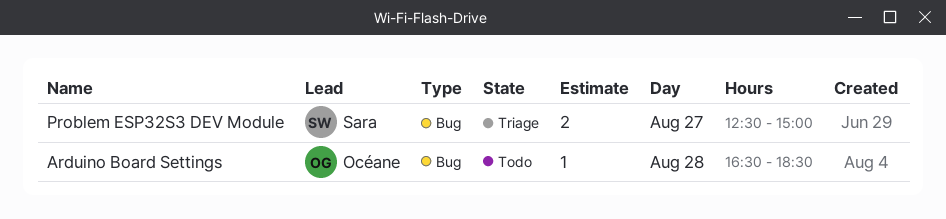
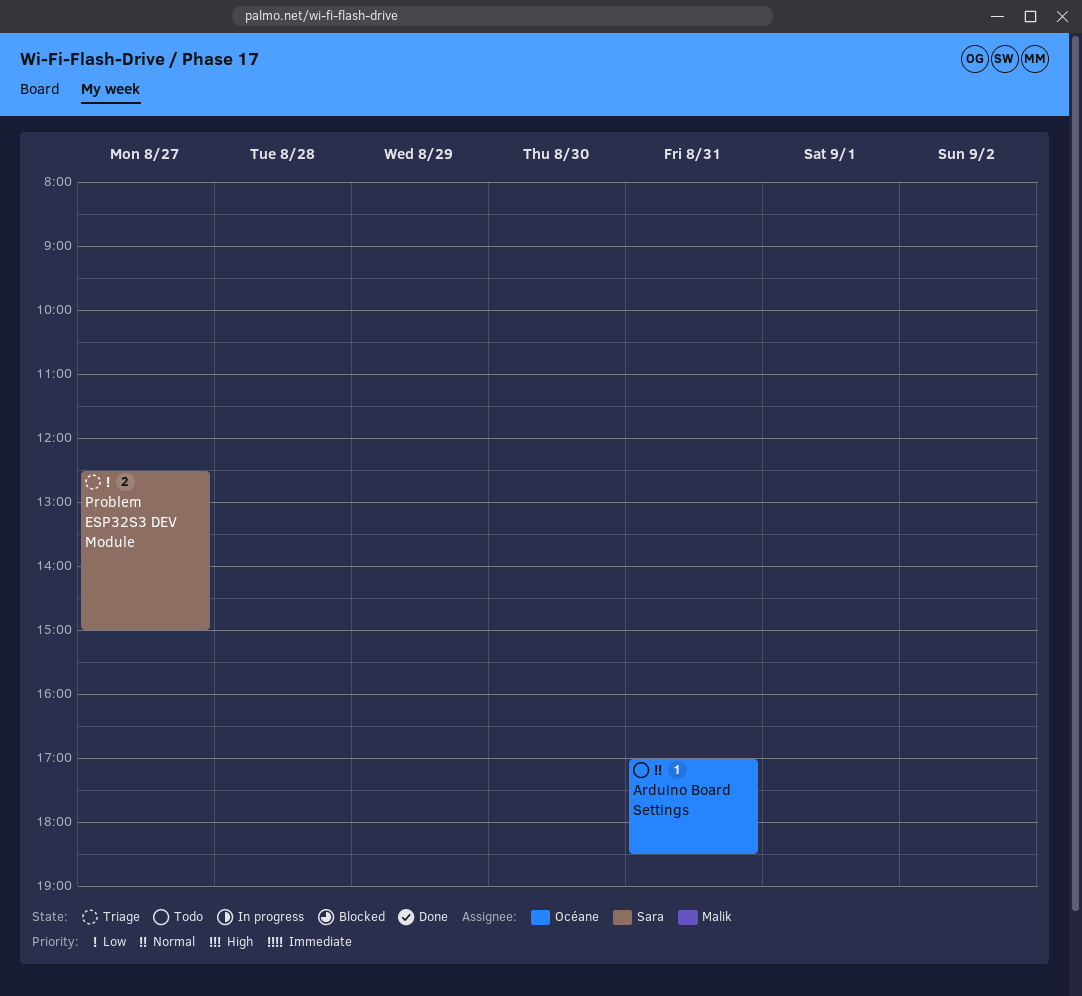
Arduino Board Settings, day: Aug 28 -> Aug 31
Arduino Board Settings, begins: 16:30 -> 17:00

